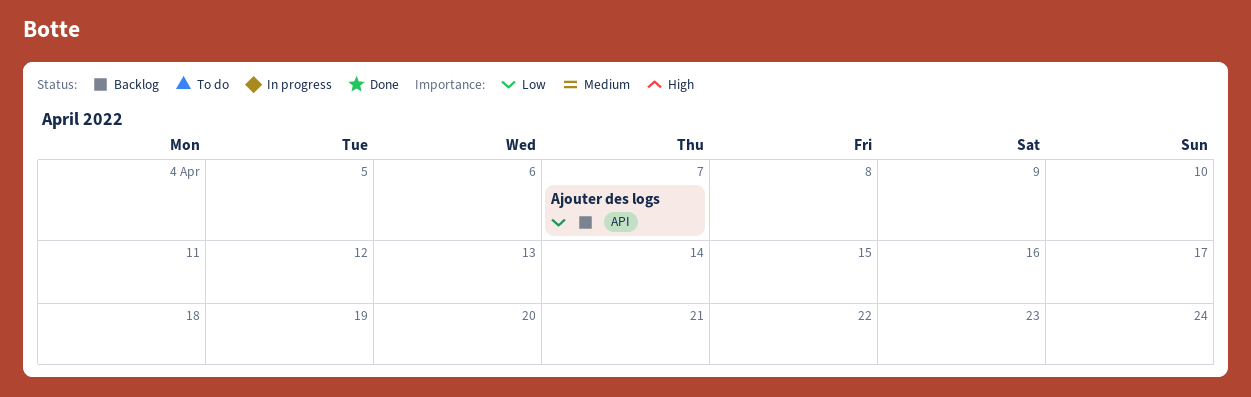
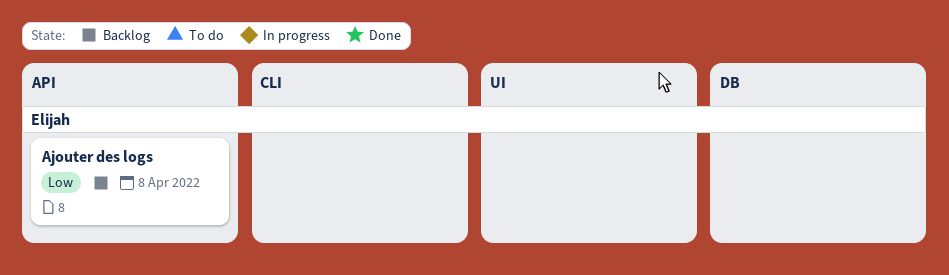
Ajouter des logs, due: Apr 7 -> Apr 8

